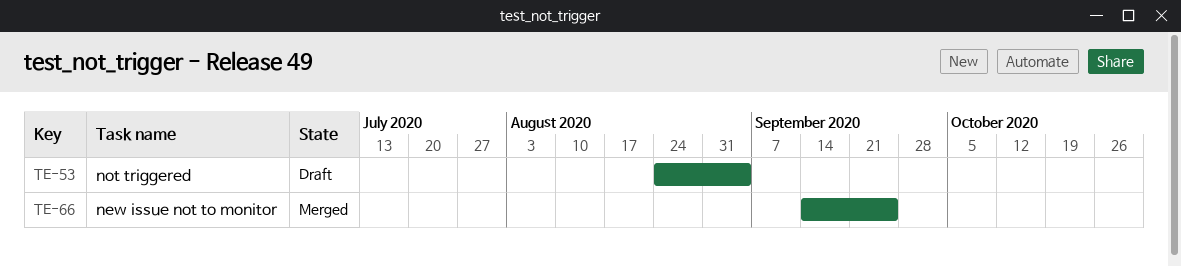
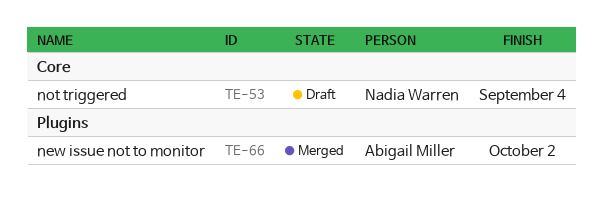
TE-66, due: Sep 25 -> Oct 2

